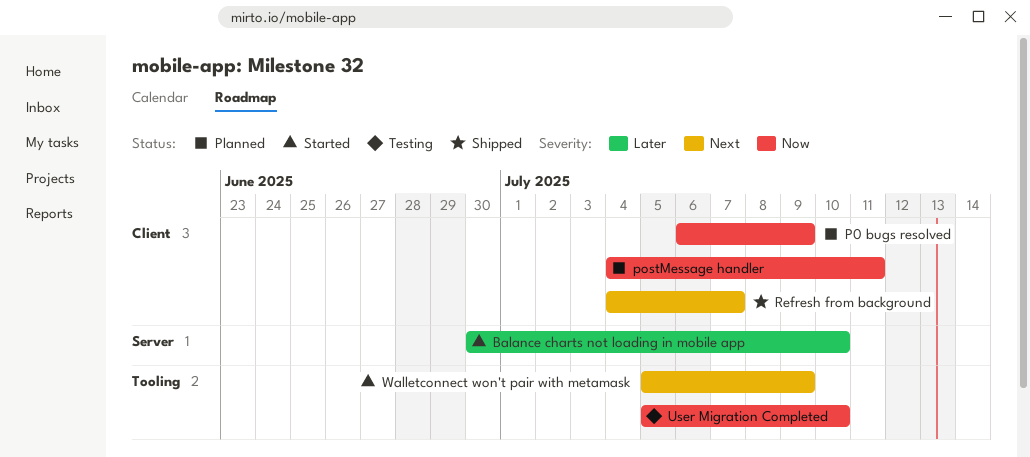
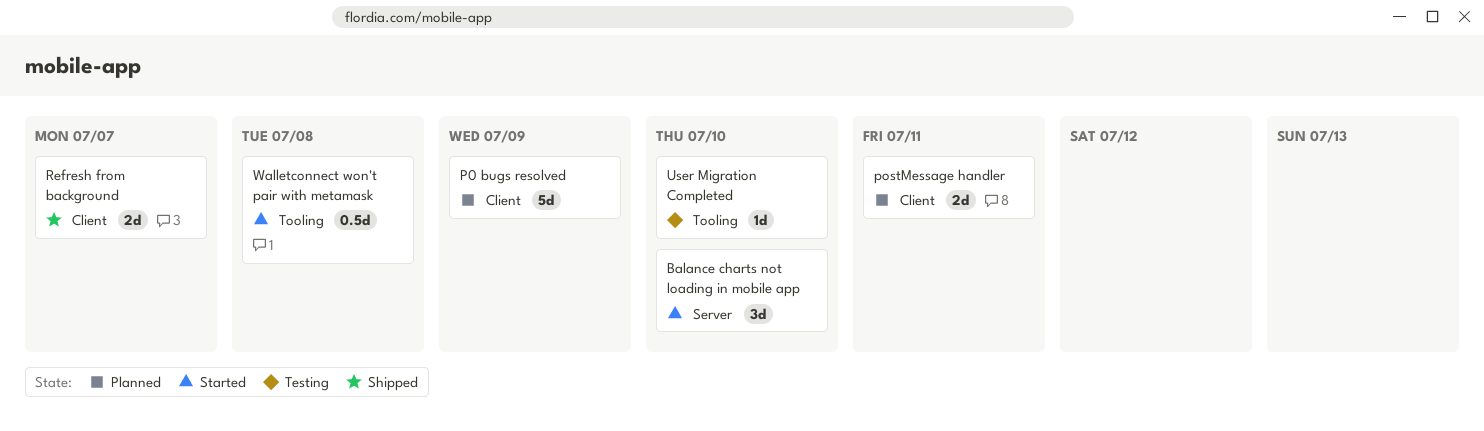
Walletconnect won't pair with metamask, due: Jul 9 -> Jul 8

